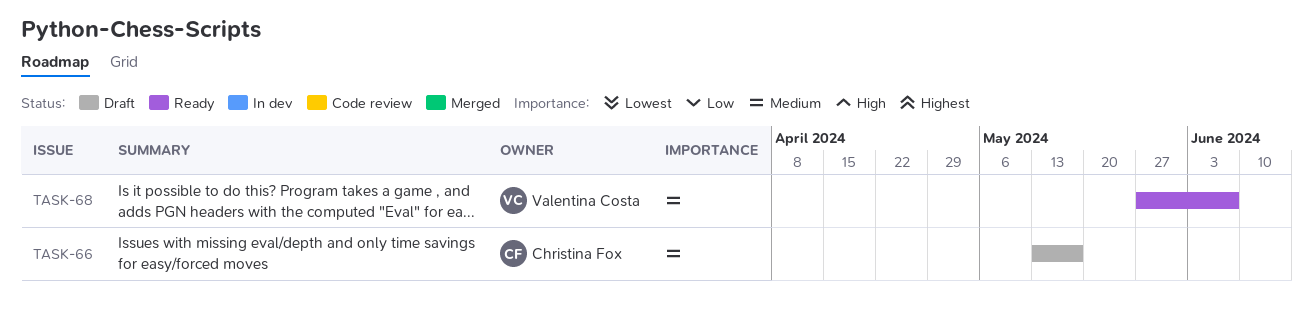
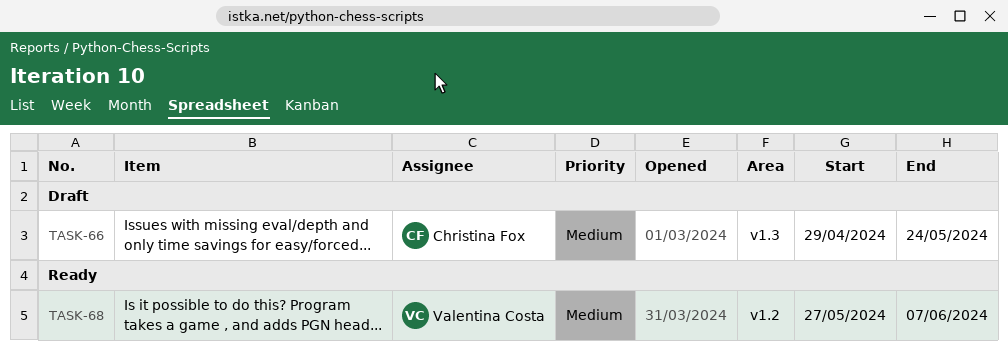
TASK-66, start: May 13 -> Apr 29
TASK-66, due: May 17 -> May 24

